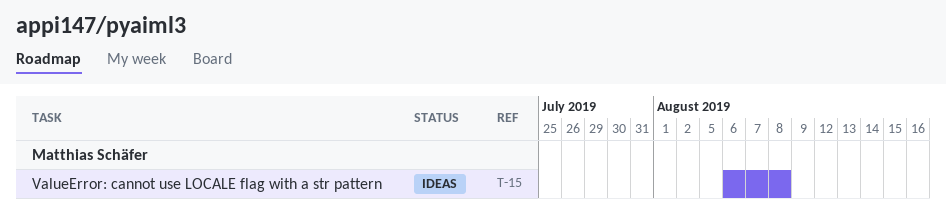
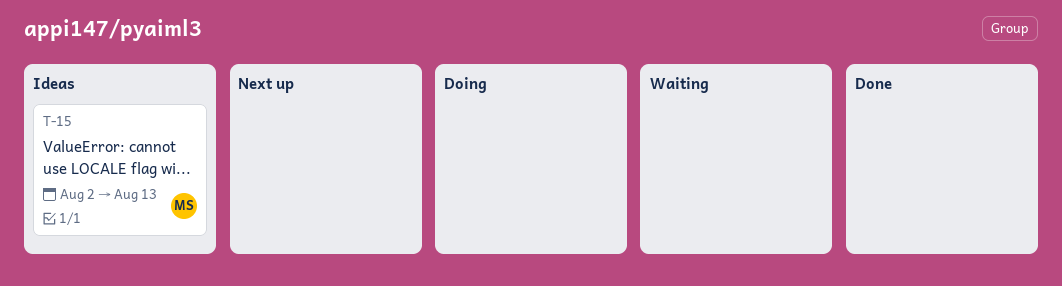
T-15, start: Aug 6 -> Aug 2
T-15, due: Aug 8 -> Aug 13

